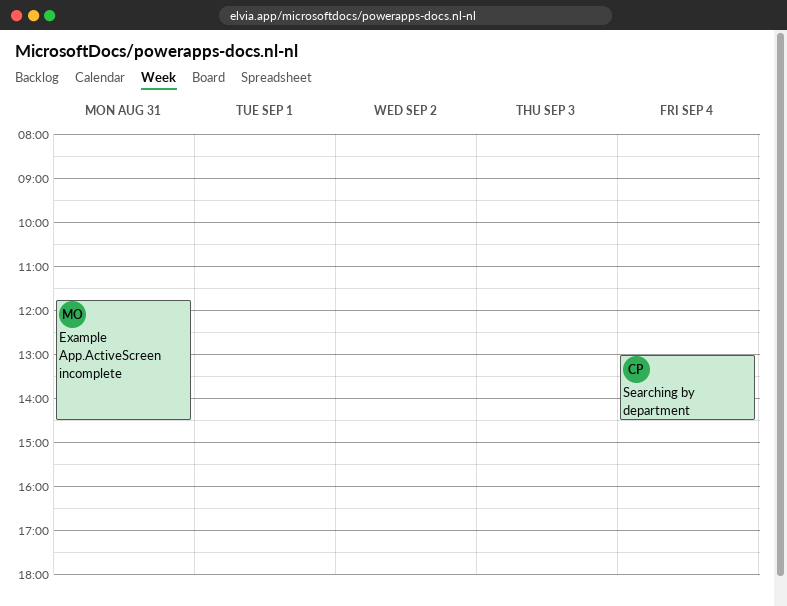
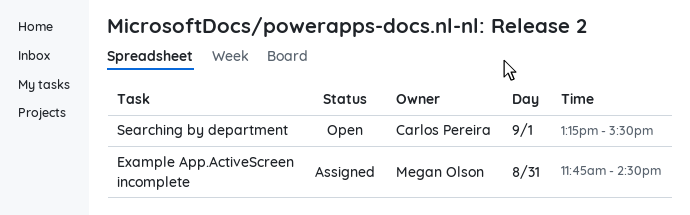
Searching by department, day: Sep 4 -> Sep 1
Searching by department, begins: 13:00 -> 13:15
Searching by department, ends: 14:30 -> 15:30

